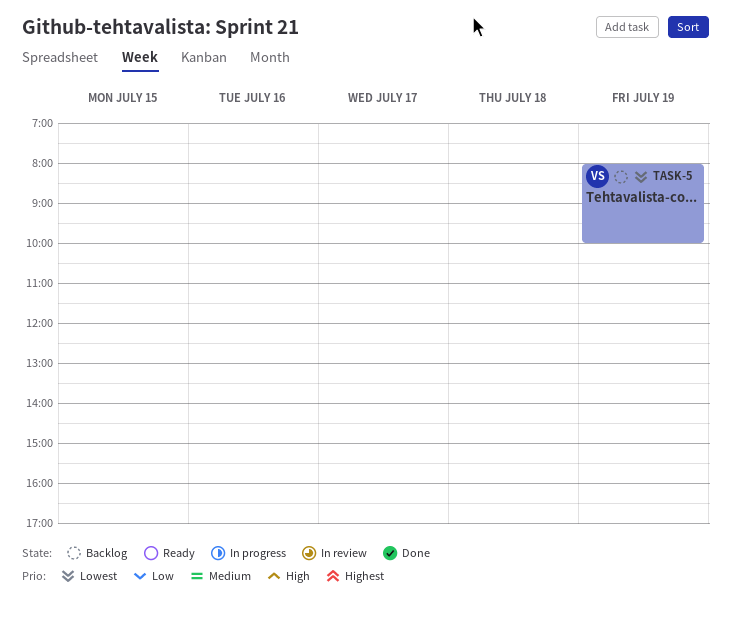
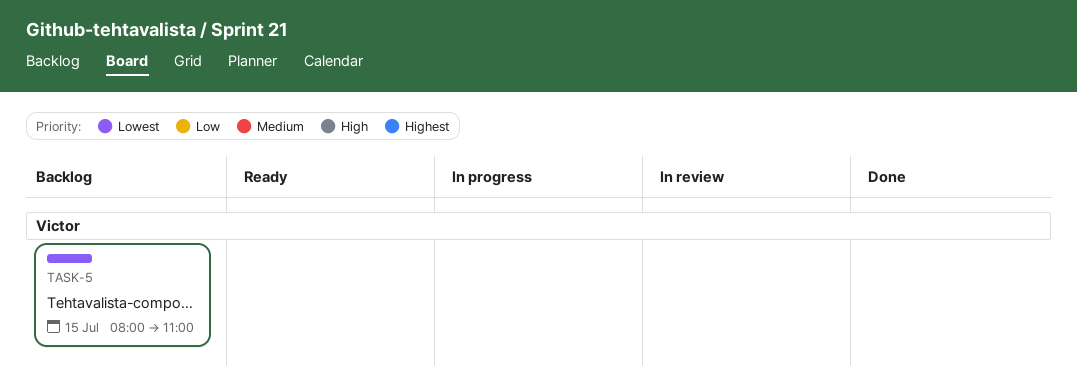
TASK-5, day: Jul 19 -> Jul 15
TASK-5, ends: 10:00 -> 11:00

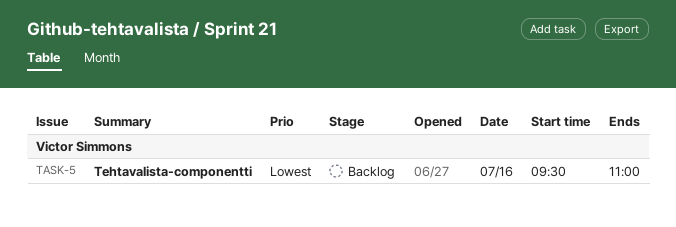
TASK-5, day: Jul 15 -> Jul 16
TASK-5, begins: 08:00 -> 09:30

